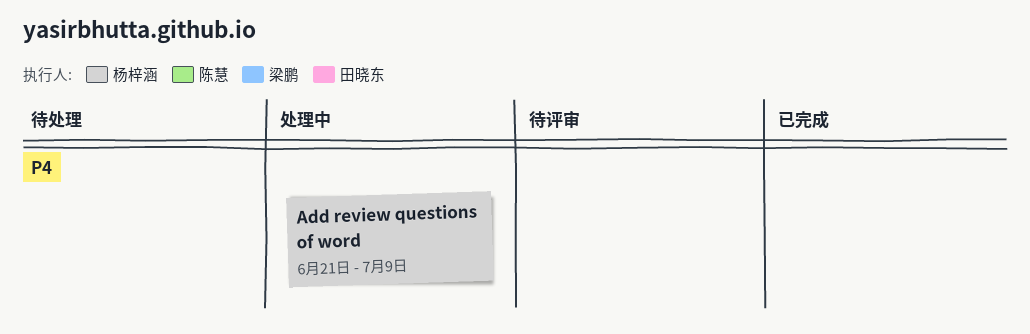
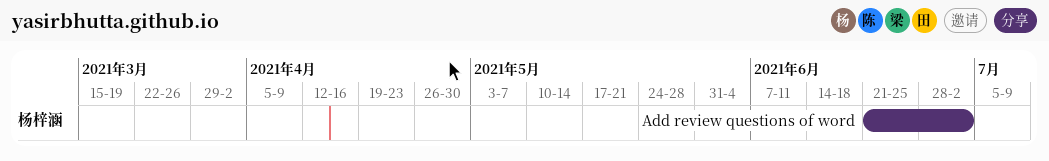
Add review questions of word, due: Jul 9 -> Jul 2

